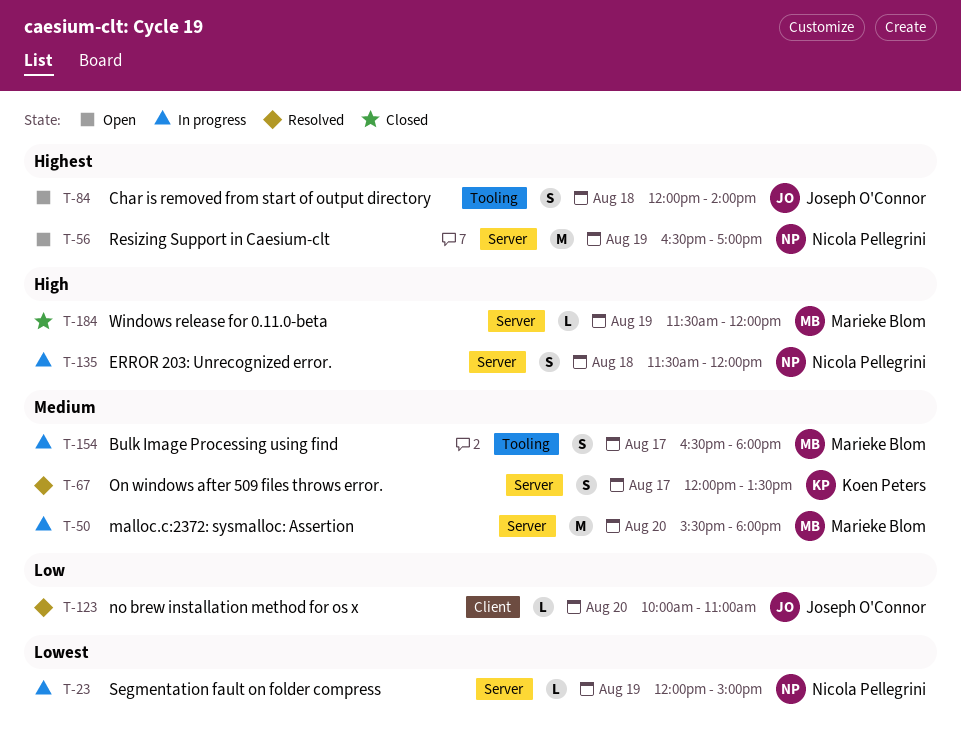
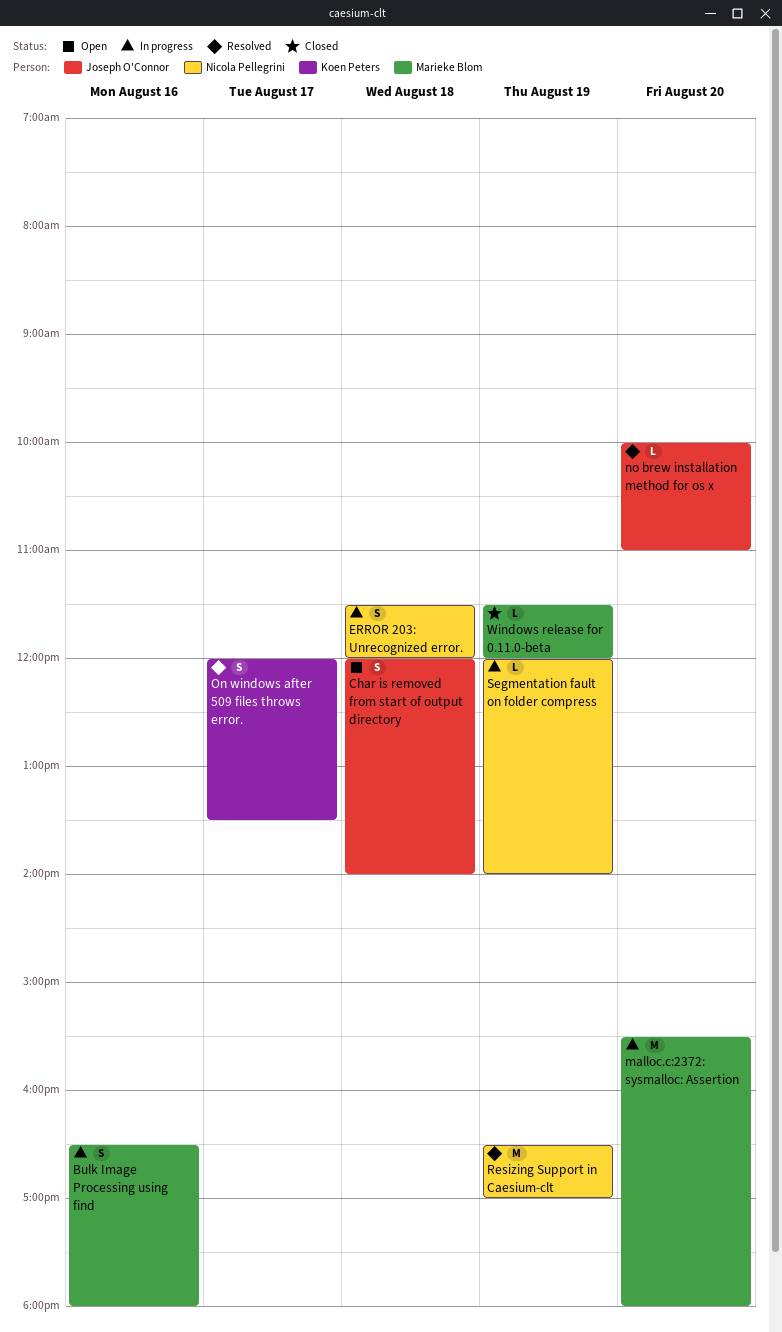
Bulk Image Processing using find, day: Aug 17 -> Aug 16
Resizing Support in Caesium-clt, status: Open -> Resolved
Segmentation fault on folder compress, ends: 15:00 -> 14:00

